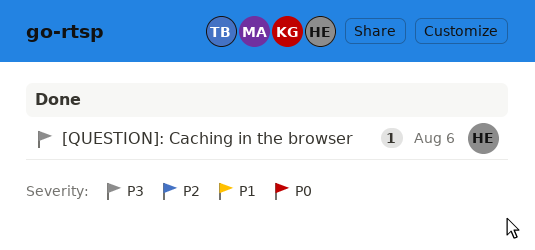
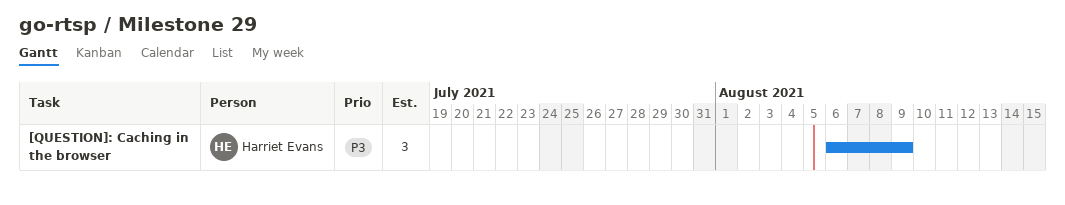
[QUESTION]: Caching in the browser, estimate: 1 -> 3
[QUESTION]: Caching in the browser, due: Aug 6 -> Aug 9

